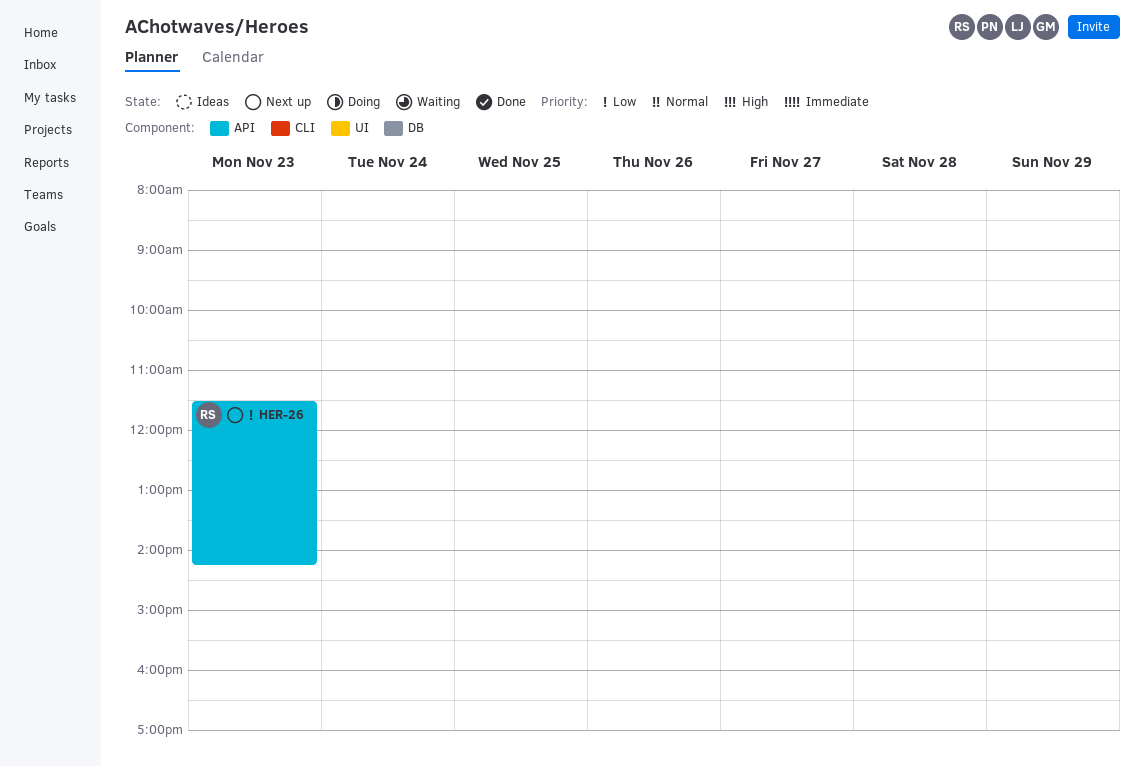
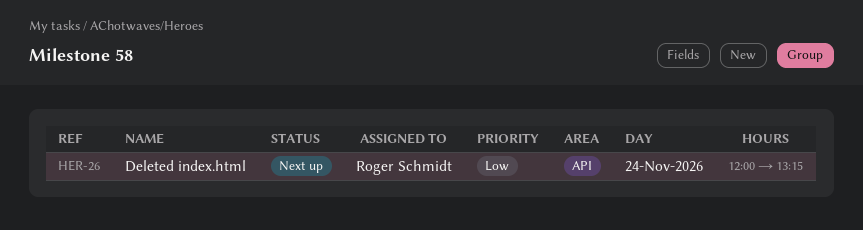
HER-26, day: Nov 23 -> Nov 24
HER-26, begins: 11:30 -> 12:00
HER-26, ends: 14:15 -> 13:15

